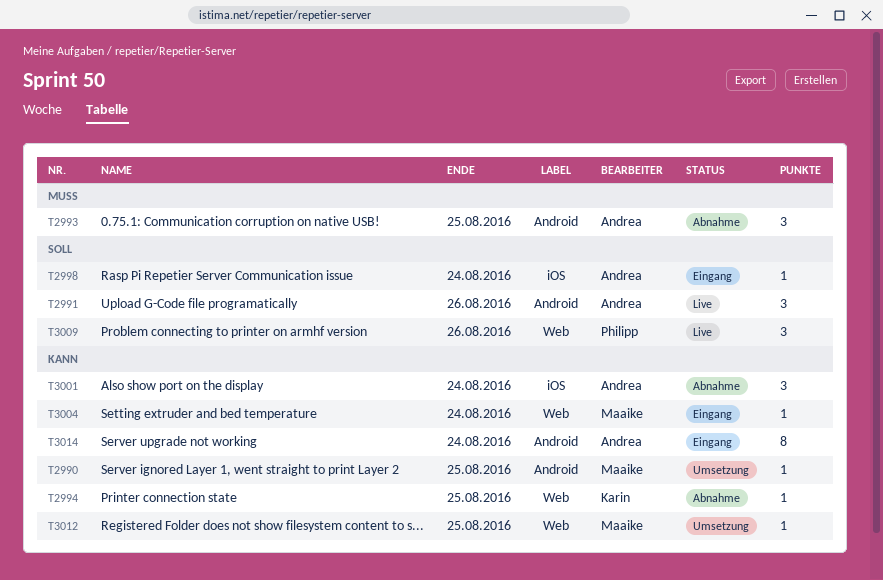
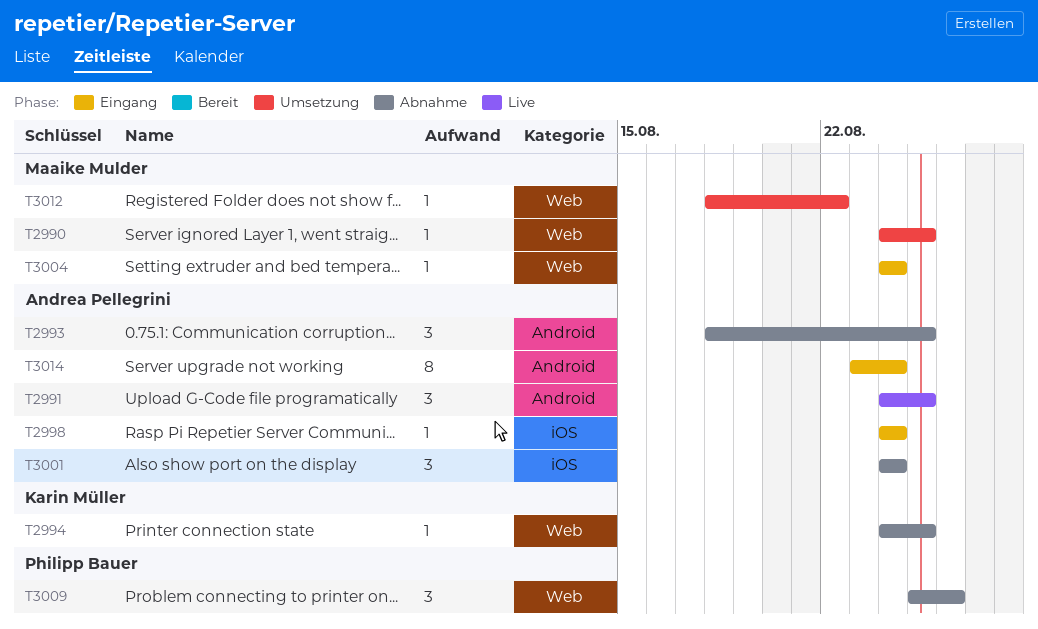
T2990, label: Android -> Web
T2991, due: Aug 26 -> Aug 25
T3009, status: Live -> Abnahme
T3012, due: Aug 25 -> Aug 22

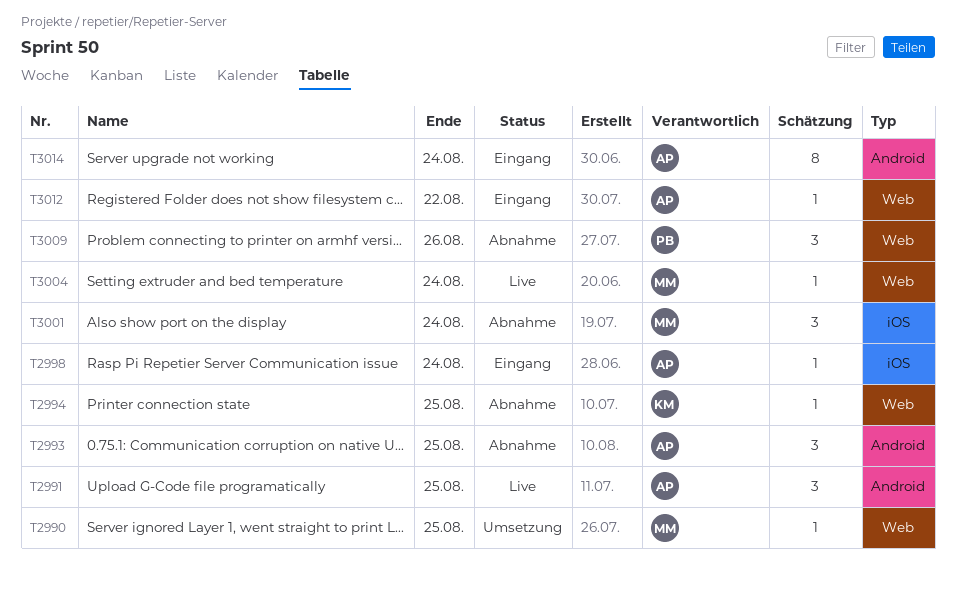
T3001, owner: Andrea Pellegrini -> Maaike Mulder
T3004, status: Eingang -> Live
T3012, status: Umsetzung -> Eingang
T3012, owner: Maaike Mulder -> Andrea Pellegrini

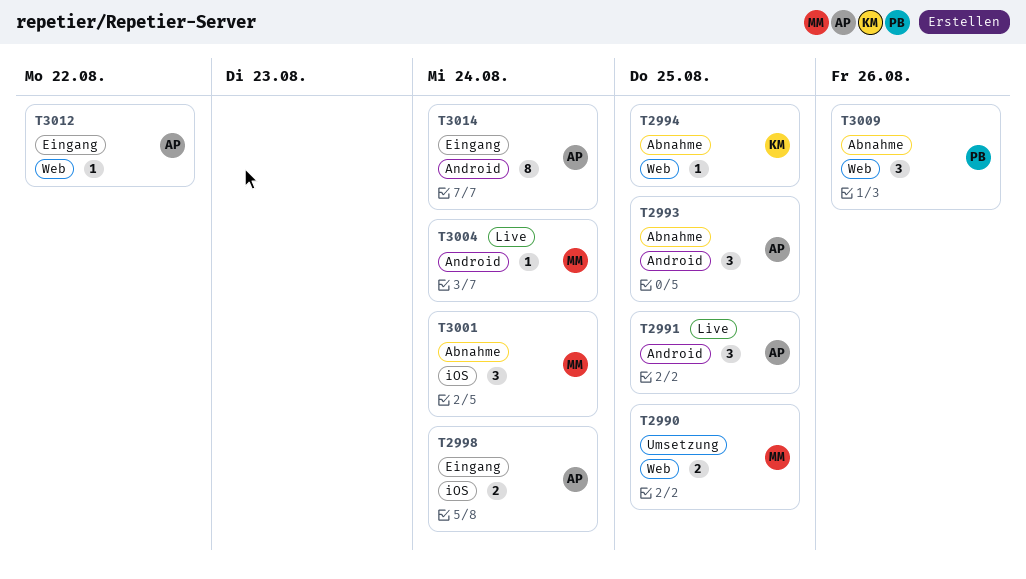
T2990, estimate: 1 -> 2
T2998, estimate: 1 -> 2
T3004, label: Web -> Android

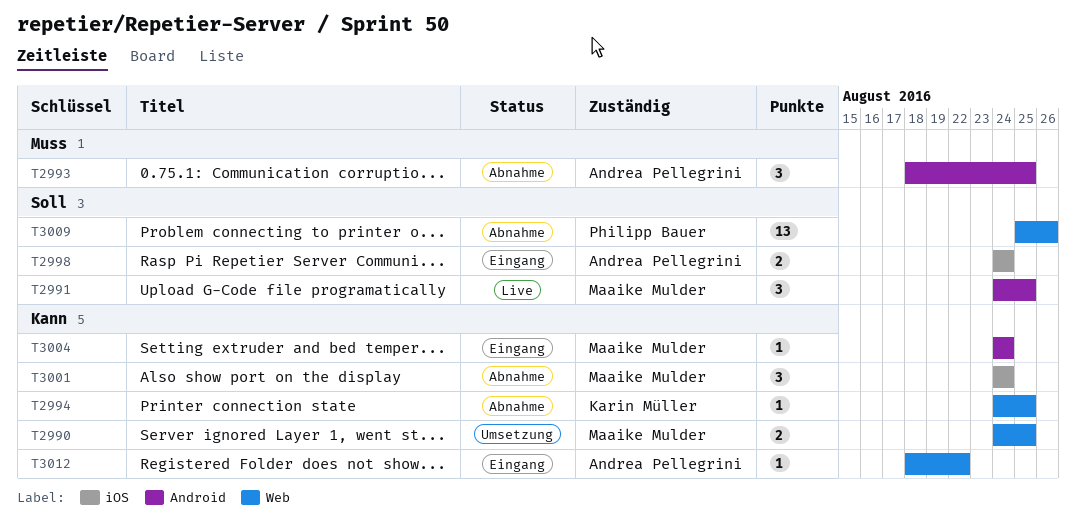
T2991, owner: Andrea Pellegrini -> Maaike Mulder
T3004, status: Live -> Eingang
T3009, estimate: 3 -> 13
T3014: present -> none

